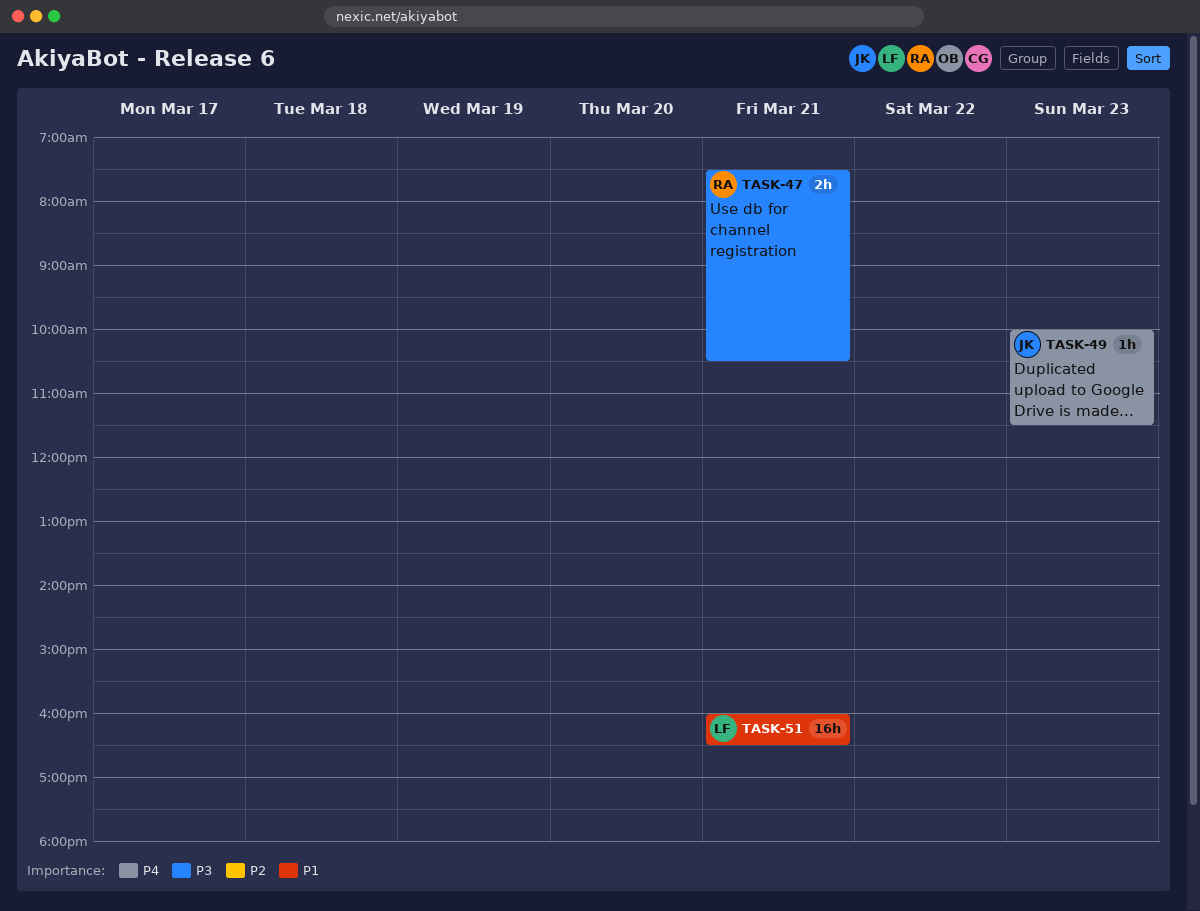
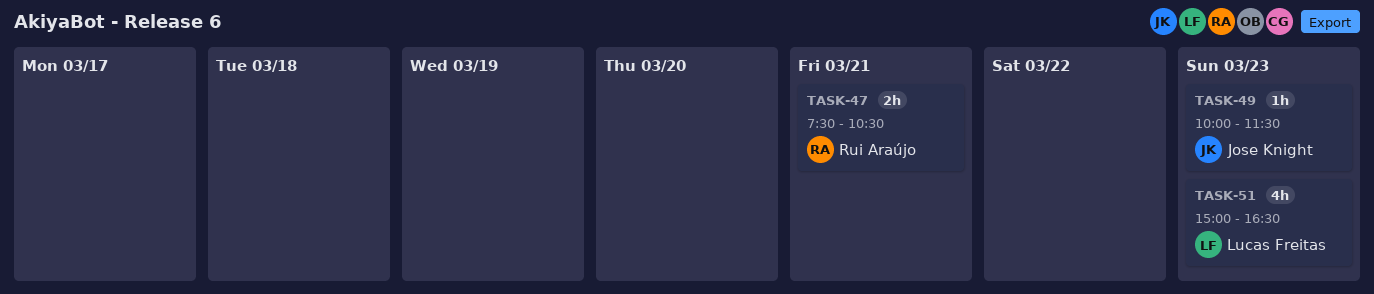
TASK-51, estimate: 16h -> 4h
TASK-51, day: Mar 21 -> Mar 23
TASK-51, begins: 16:00 -> 15:00

